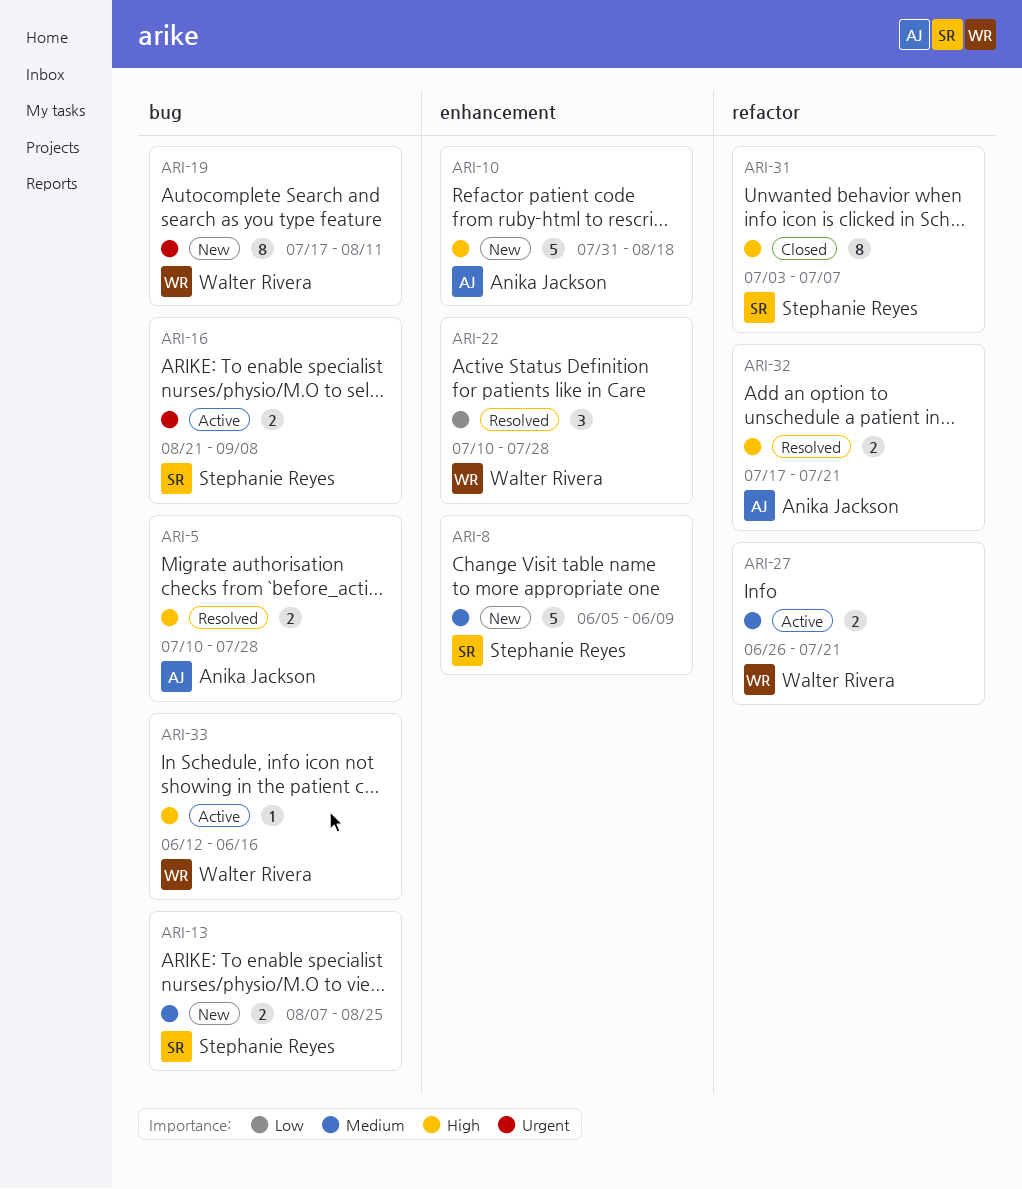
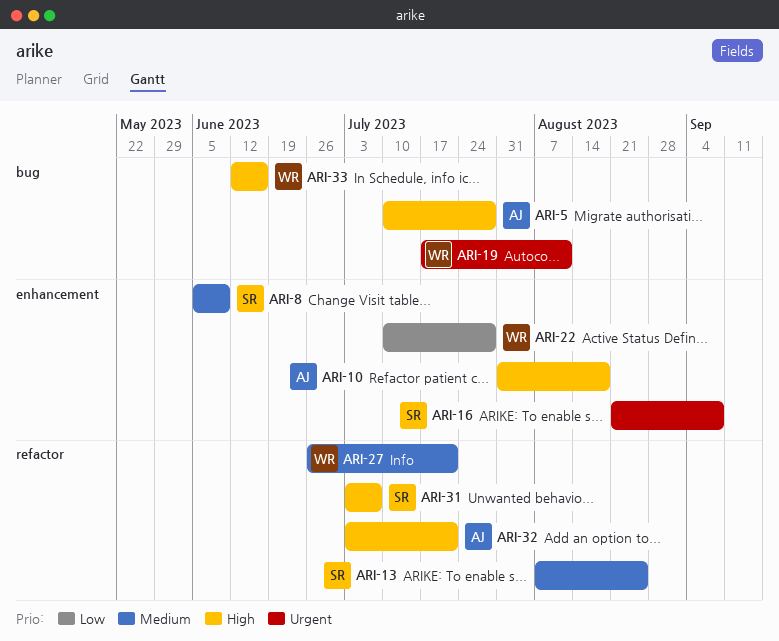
ARI-13, label: bug -> refactor
ARI-16, label: bug -> enhancement
ARI-32, start: Jul 17 -> Jul 3

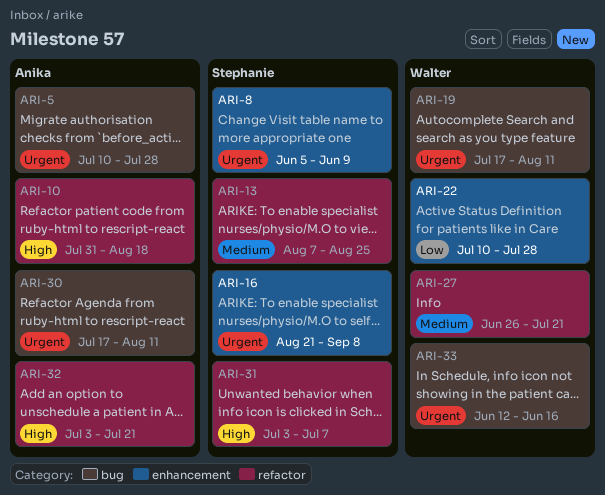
ARI-5, priority: High -> Urgent
ARI-8, priority: Medium -> Urgent
ARI-10, label: enhancement -> refactor
ARI-30: none -> present
ARI-33, priority: High -> Urgent

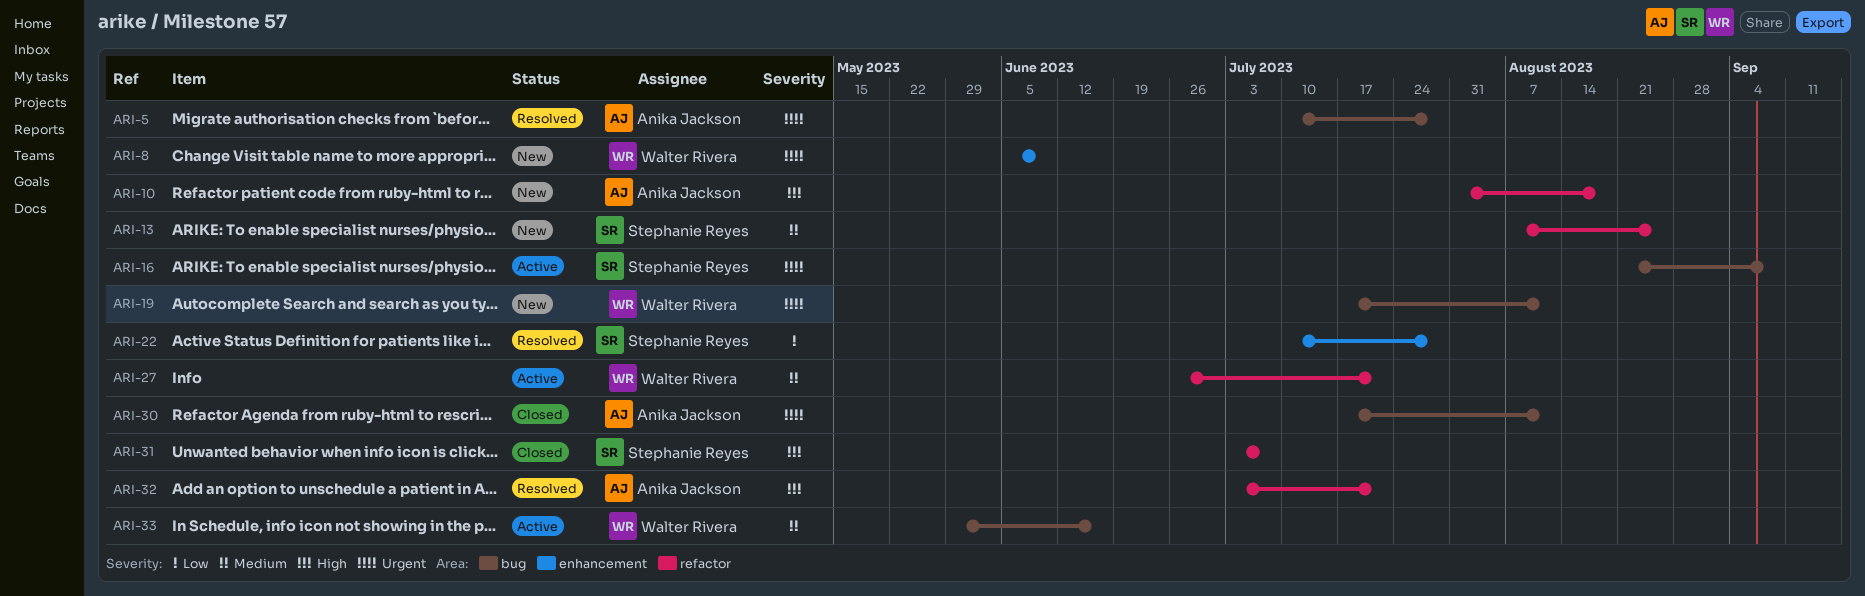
ARI-8, owner: Stephanie Reyes -> Walter Rivera
ARI-16, label: enhancement -> bug
ARI-22, owner: Walter Rivera -> Stephanie Reyes
ARI-33, priority: Urgent -> Medium
ARI-33, start: Jun 12 -> May 29

